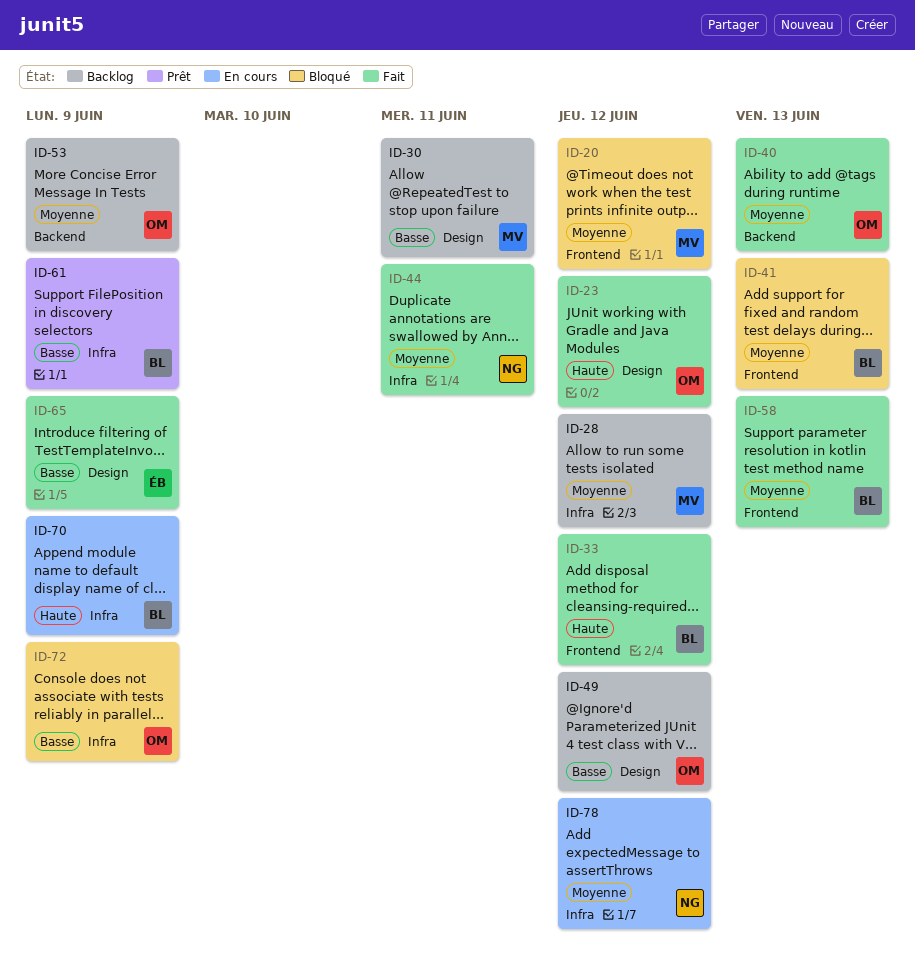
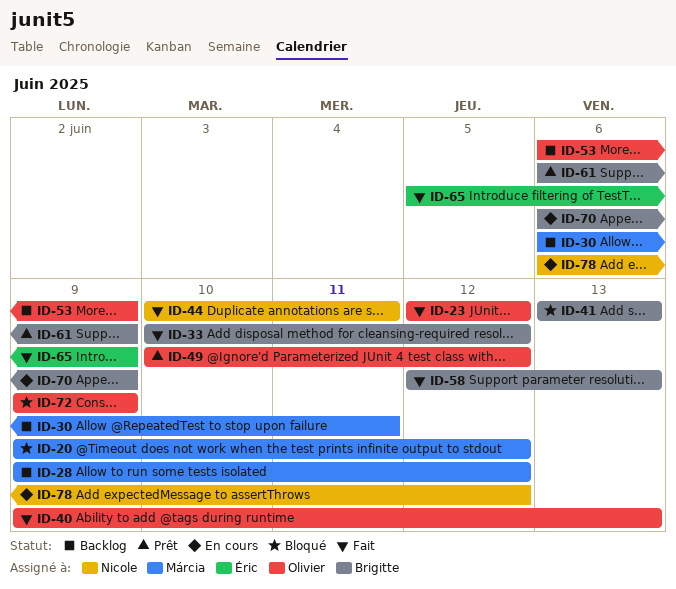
ID-49, status: Backlog -> Prêt

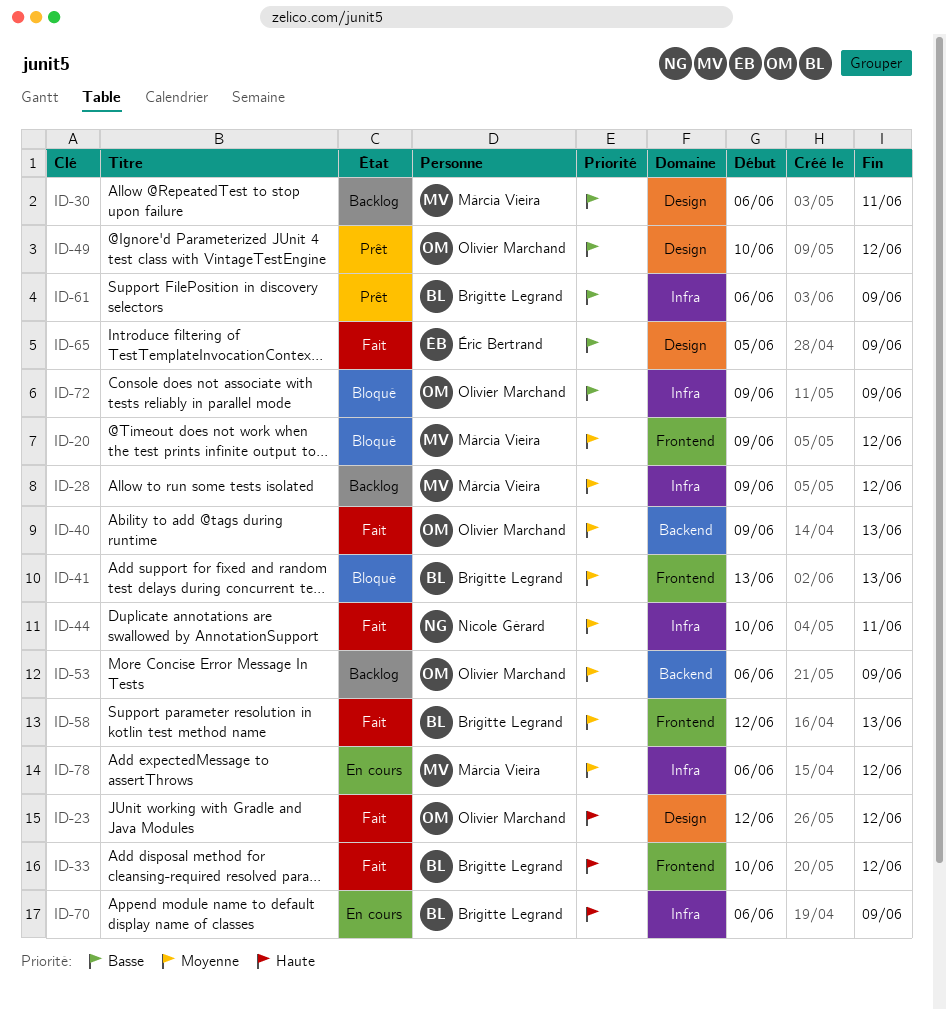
ID-78, owner: Nicole Gérard -> Márcia Vieira

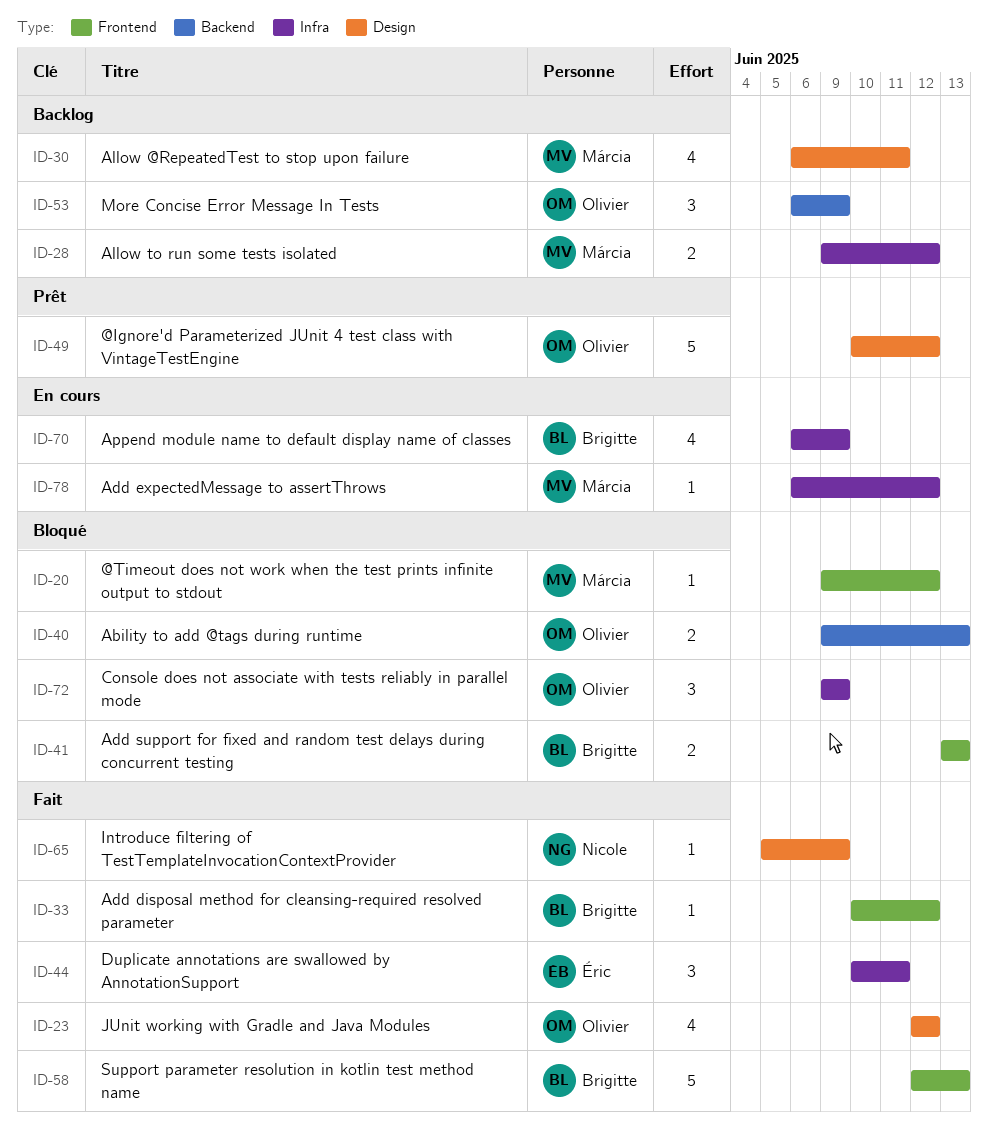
ID-40, status: Fait -> Bloqué
ID-44, owner: Nicole Gérard -> Éric Bertrand
ID-61: present -> none
ID-65, owner: Éric Bertrand -> Nicole Gérard

